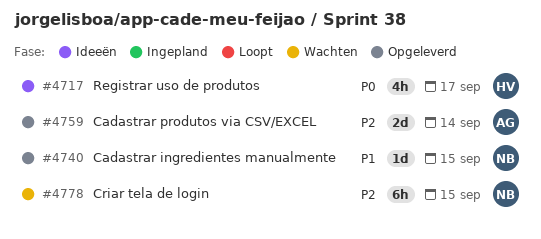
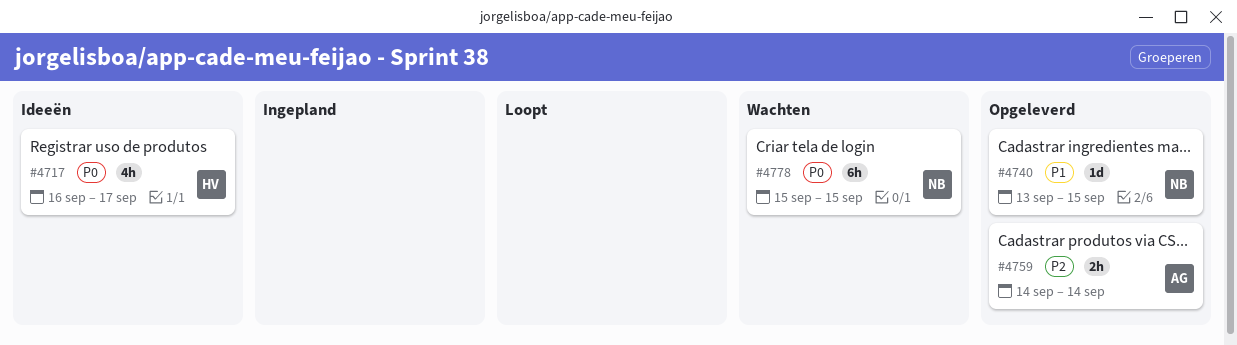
#4759, estimate: 2d -> 2h
#4778, priority: P2 -> P0

